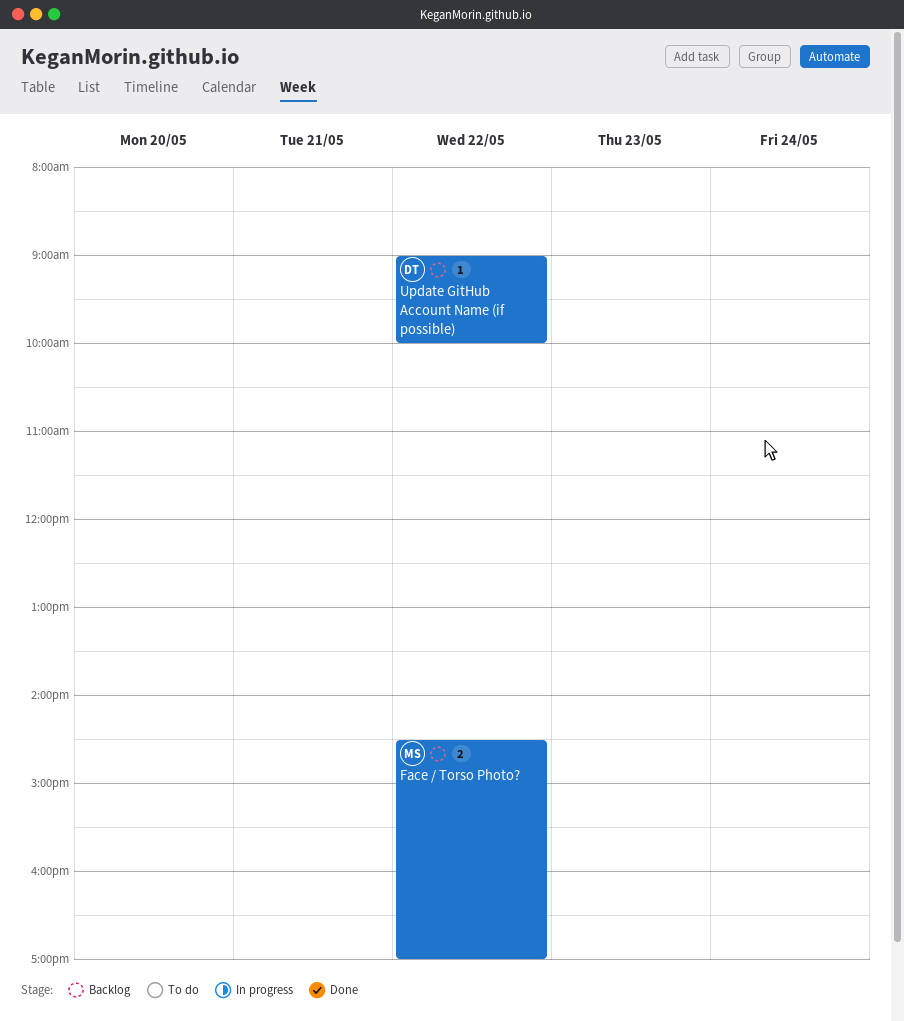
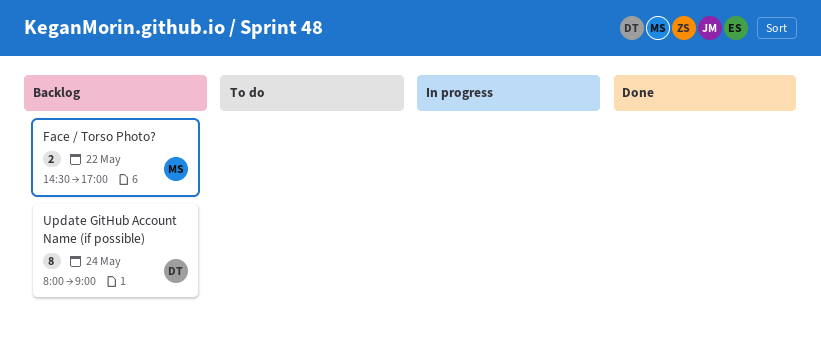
Update GitHub Account Name (if possible), estimate: 1 -> 8
Update GitHub Account Name (if possible), day: May 22 -> May 24
Update GitHub Account Name (if possible), begins: 09:00 -> 08:00
Update GitHub Account Name (if possible), ends: 10:00 -> 09:00

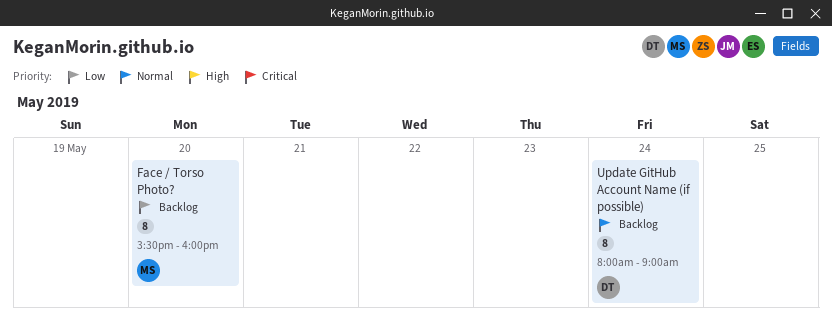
Face / Torso Photo?, estimate: 2 -> 8
Face / Torso Photo?, day: May 22 -> May 20
Face / Torso Photo?, begins: 14:30 -> 15:30
Face / Torso Photo?, ends: 17:00 -> 16:00

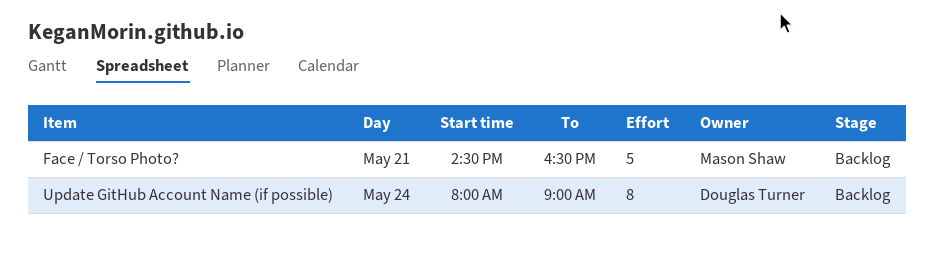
Face / Torso Photo?, estimate: 8 -> 5
Face / Torso Photo?, day: May 20 -> May 21
Face / Torso Photo?, begins: 15:30 -> 14:30
Face / Torso Photo?, ends: 16:00 -> 16:30

